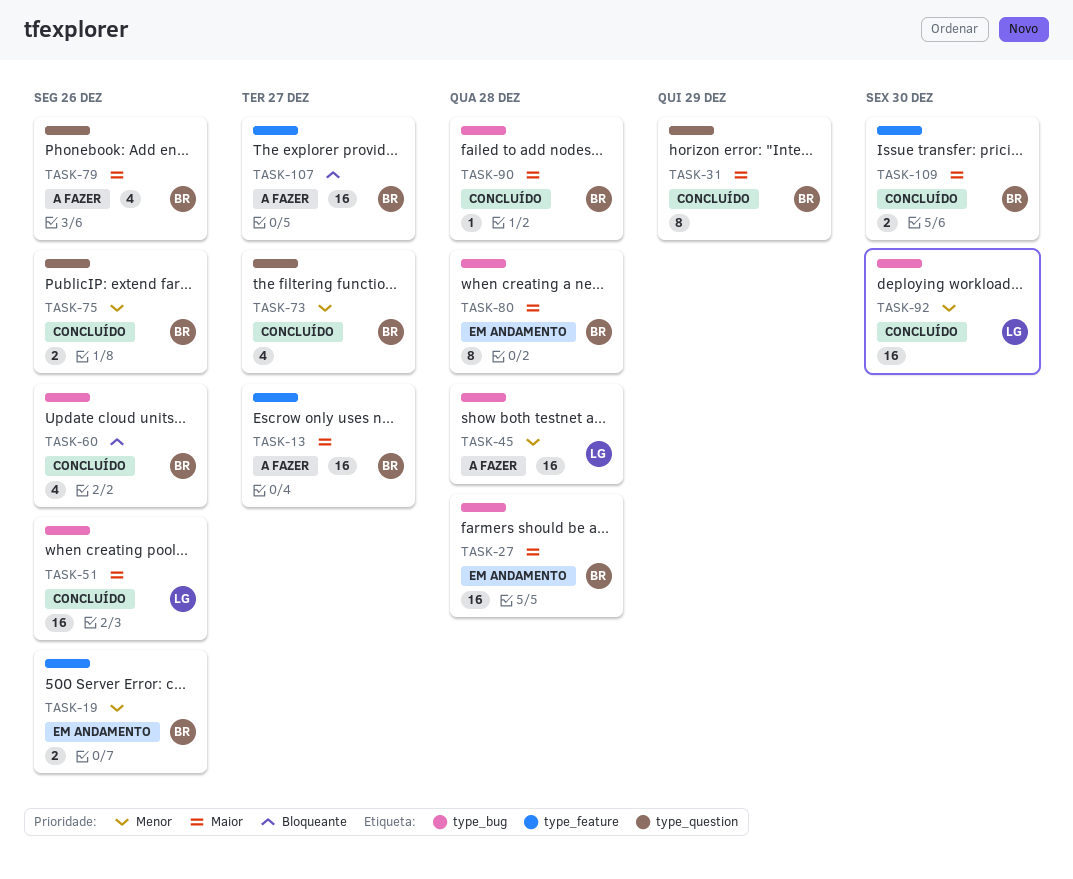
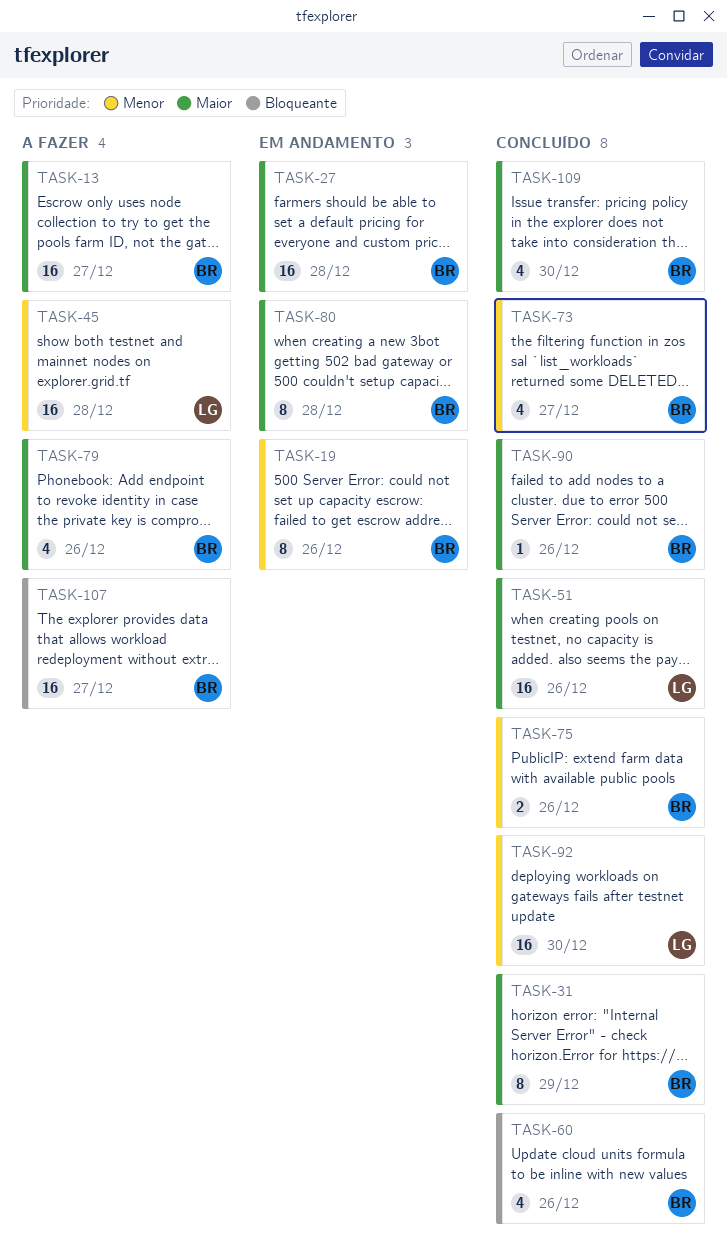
TASK-19, estimate: 2 -> 8
TASK-90, due: Dec 28 -> Dec 26
TASK-109, estimate: 2 -> 4

